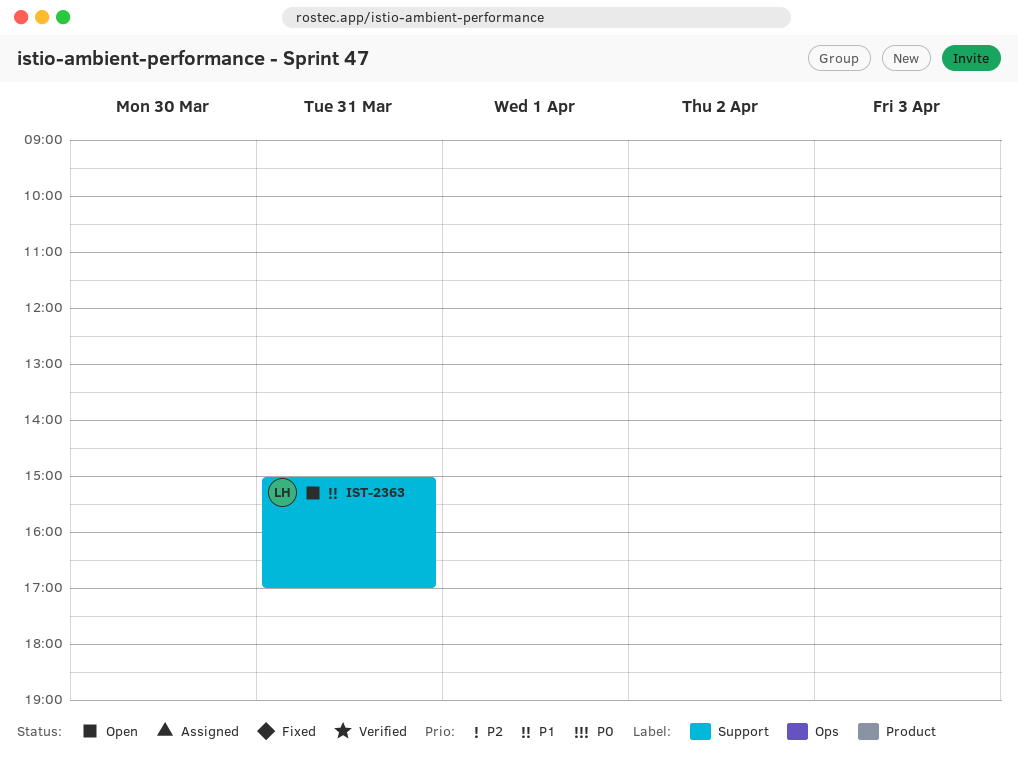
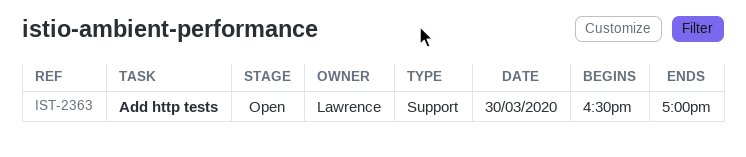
IST-2363, day: Mar 31 -> Mar 30
IST-2363, begins: 15:00 -> 16:30

